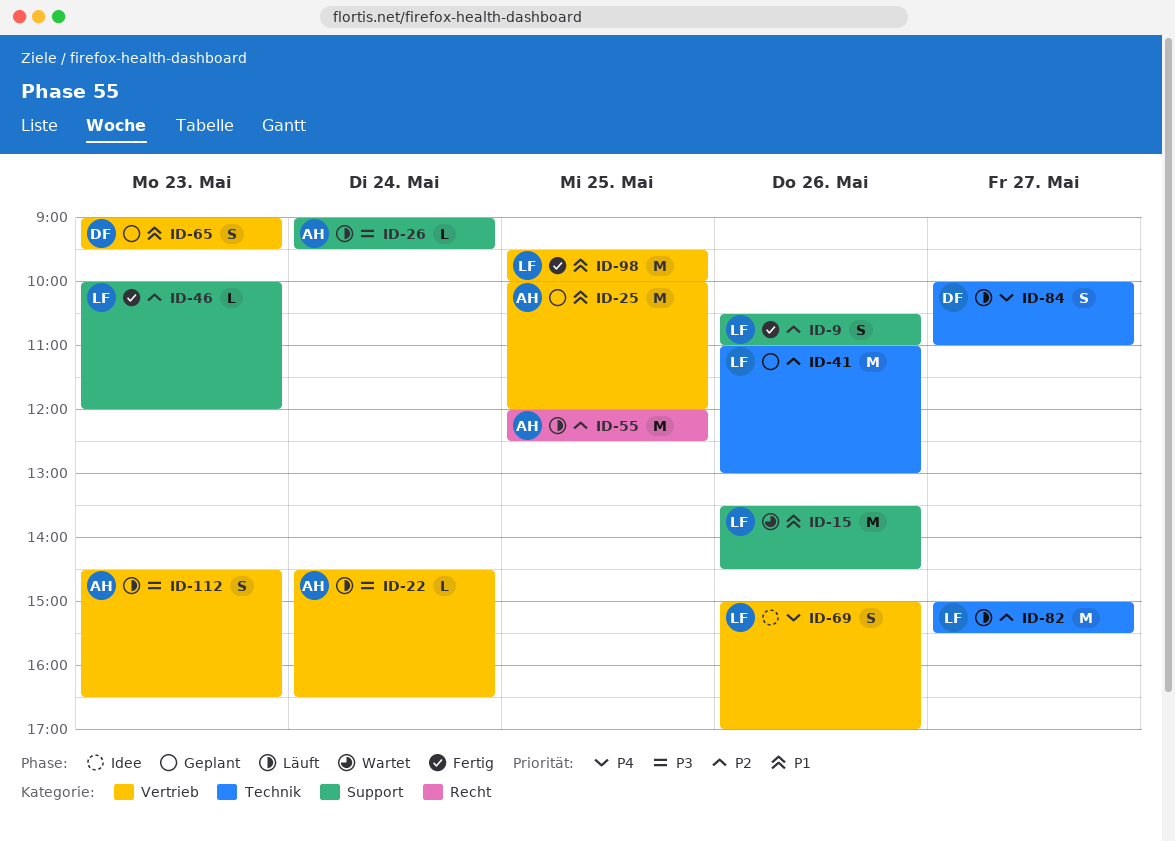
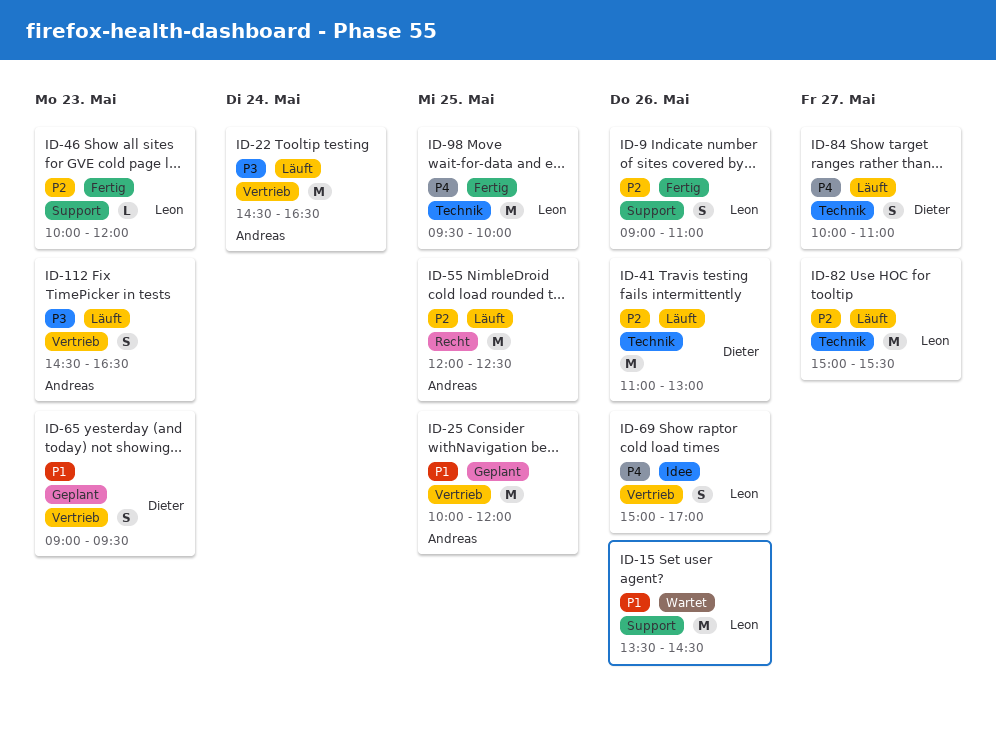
ID-9, begins: 10:30 -> 09:00
ID-22, estimate: L -> M
ID-26: present -> none
ID-41, status: Geplant -> Läuft
ID-41, owner: Leon -> Dieter
ID-98, priority: P1 -> P4
ID-98, label: Vertrieb -> Technik

